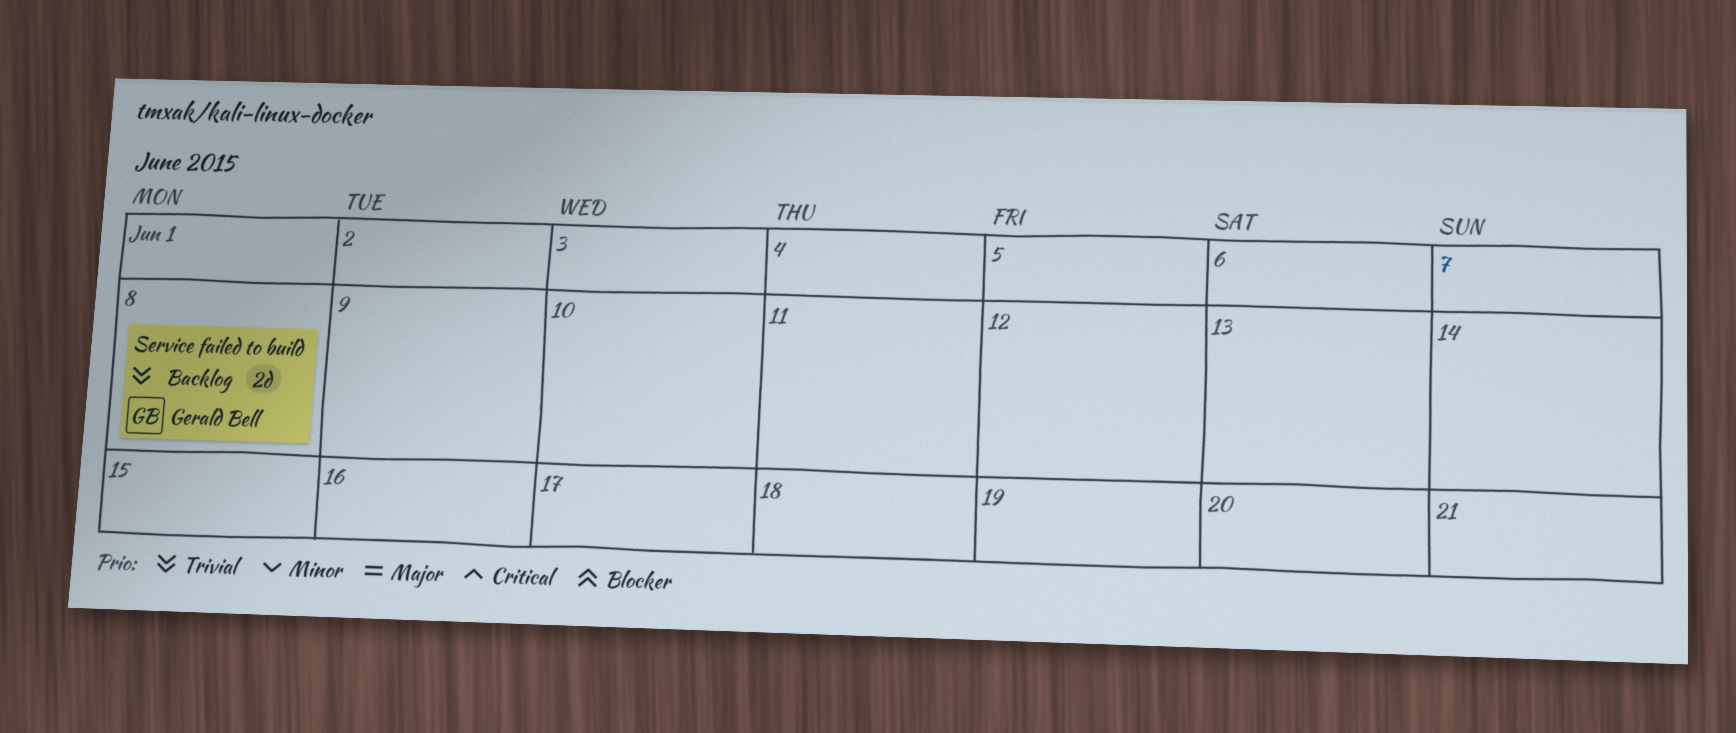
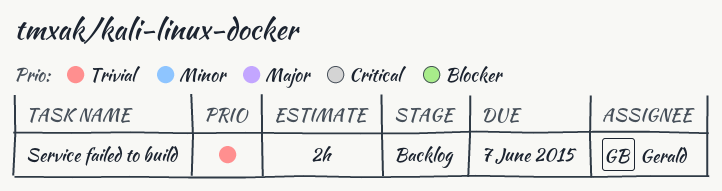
Service failed to build, estimate: 2d -> 2h
Service failed to build, due: Jun 8 -> Jun 7

